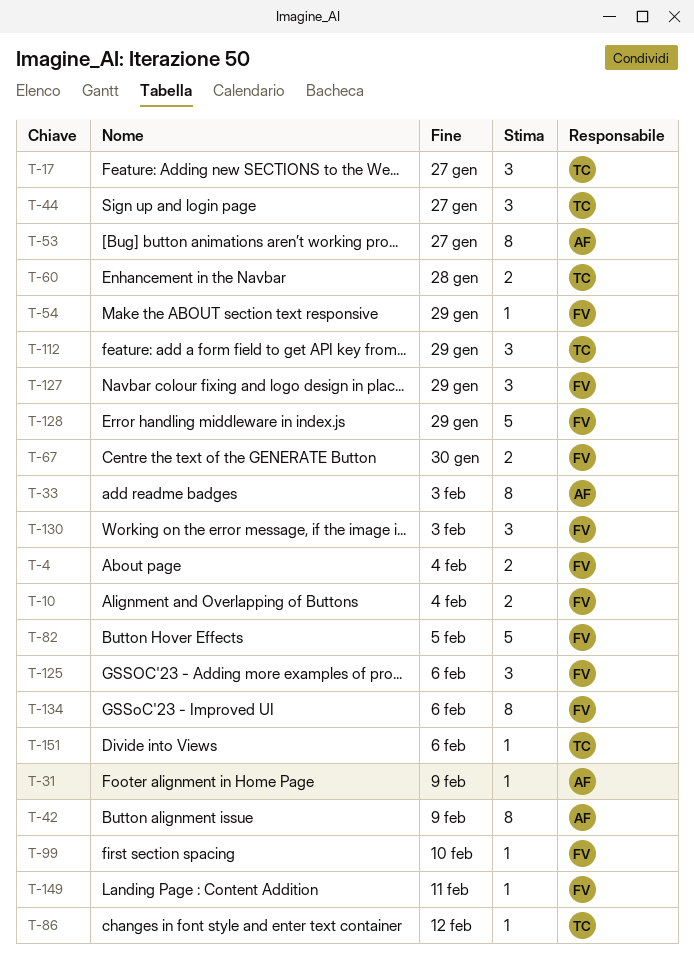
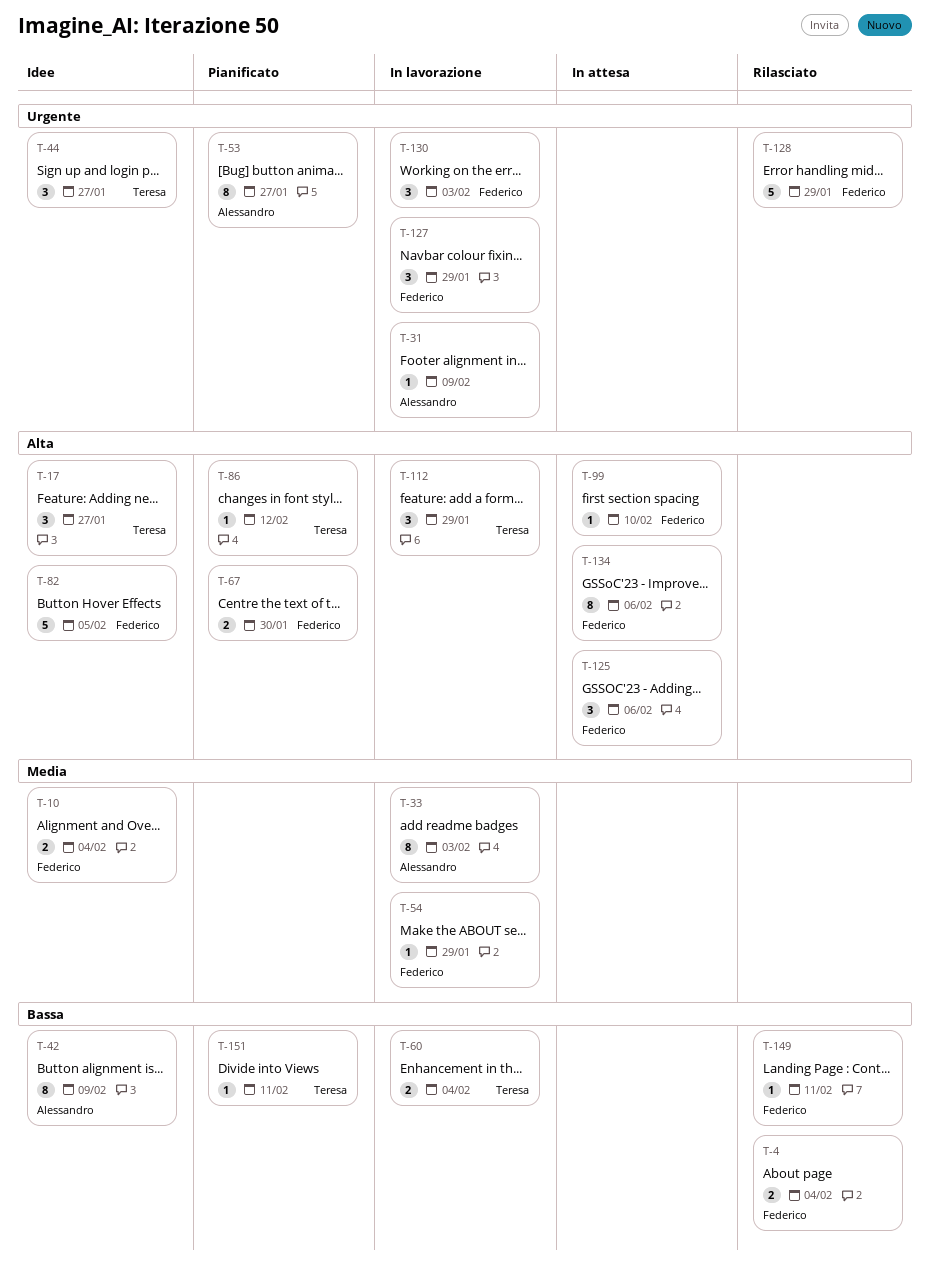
T-60, due: Jan 28 -> Feb 4
T-151, due: Feb 6 -> Feb 11

